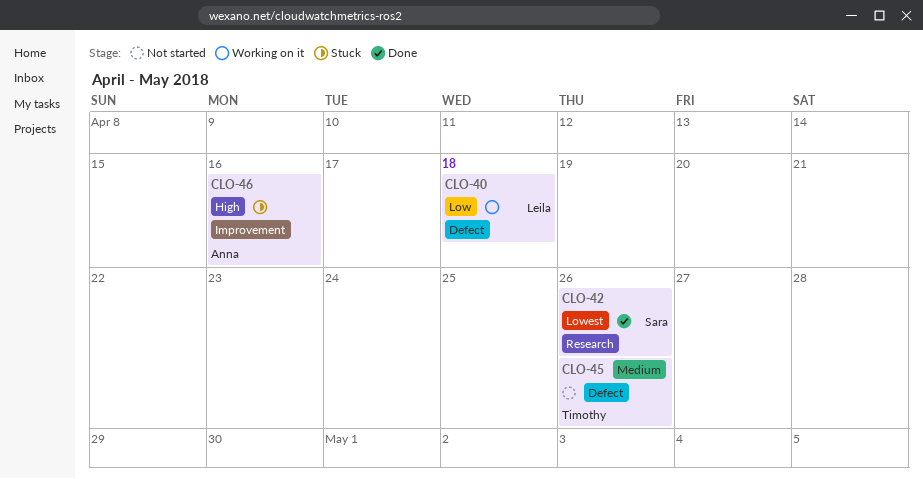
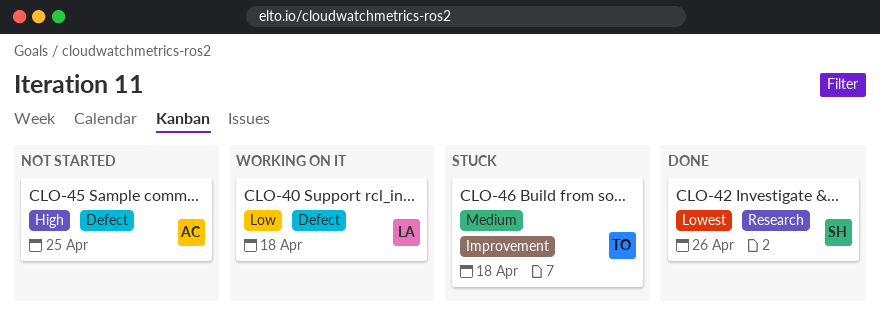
CLO-45, owner: Timothy -> Anna
CLO-45, priority: Medium -> High
CLO-45, due: Apr 26 -> Apr 25
CLO-46, owner: Anna -> Timothy
CLO-46, priority: High -> Medium
CLO-46, due: Apr 16 -> Apr 18

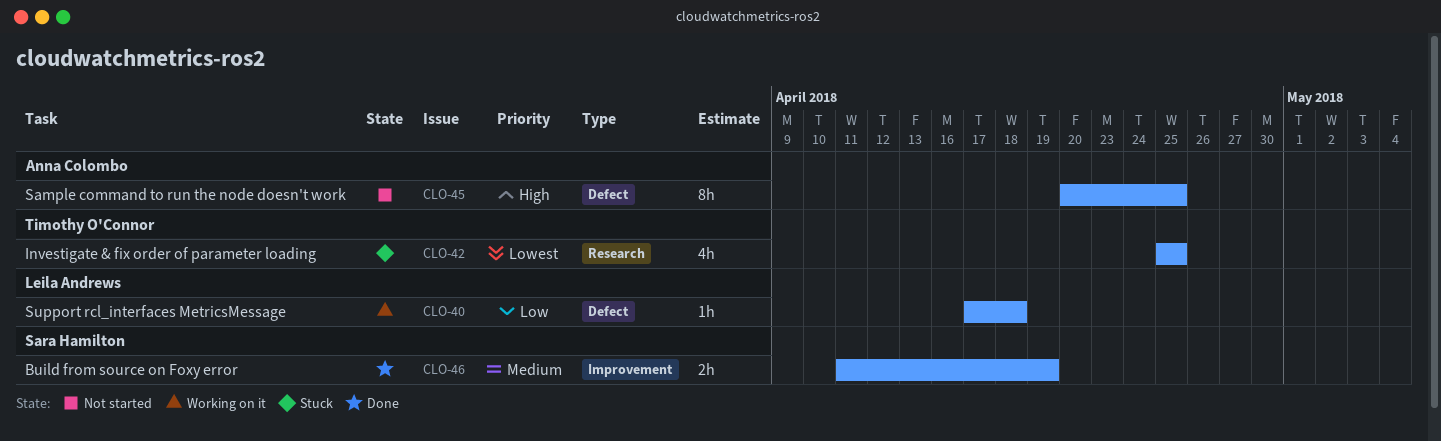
CLO-42, status: Done -> Stuck
CLO-42, owner: Sara Hamilton -> Timothy O'Connor
CLO-42, due: Apr 26 -> Apr 25
CLO-46, status: Stuck -> Done
CLO-46, owner: Timothy O'Connor -> Sara Hamilton
CLO-46, due: Apr 18 -> Apr 19

